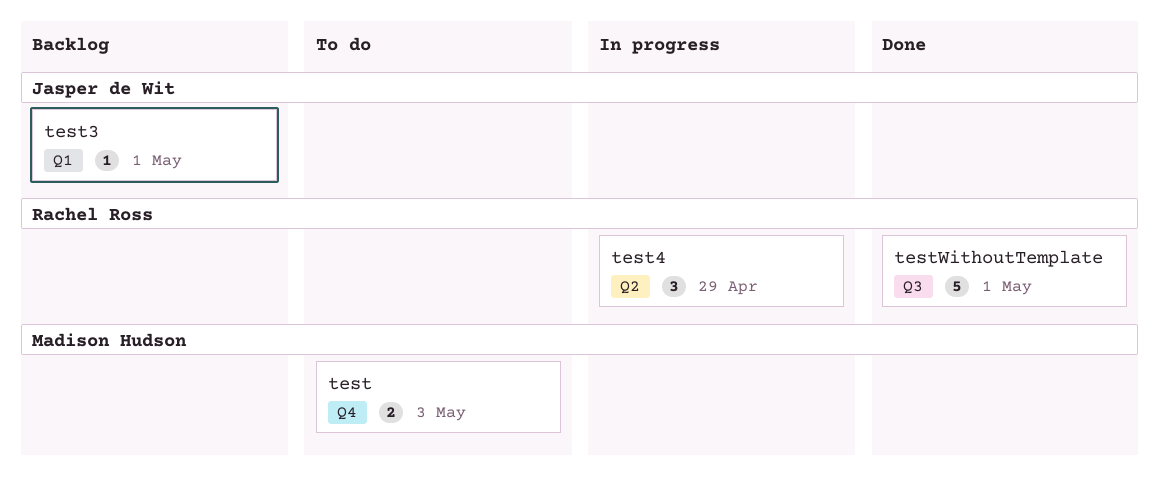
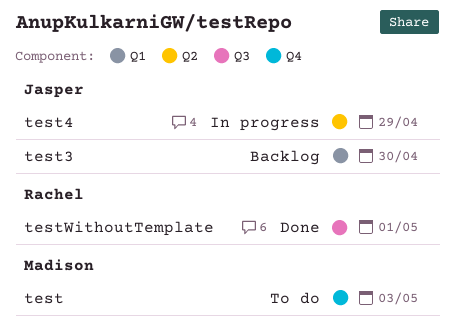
test3, due: May 1 -> Apr 30
test4, owner: Rachel Ross -> Jasper de Wit

